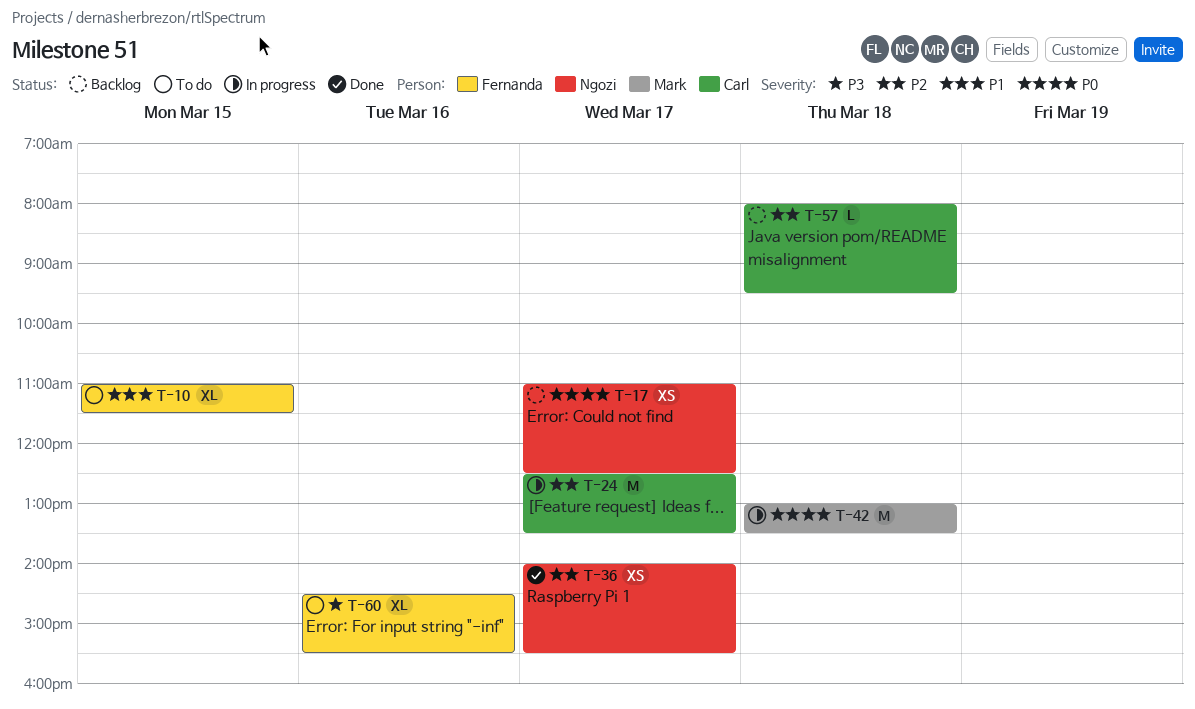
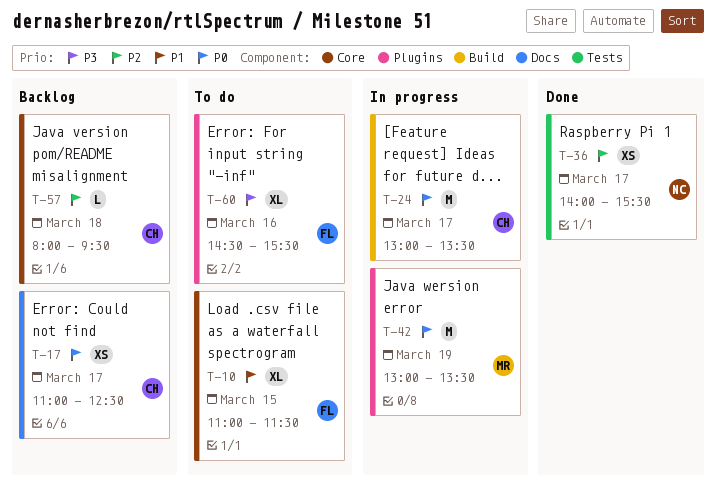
T-17, owner: Ngozi -> Carl
T-24, priority: P2 -> P0
T-24, begins: 12:30 -> 13:00
T-42, day: Mar 18 -> Mar 19

